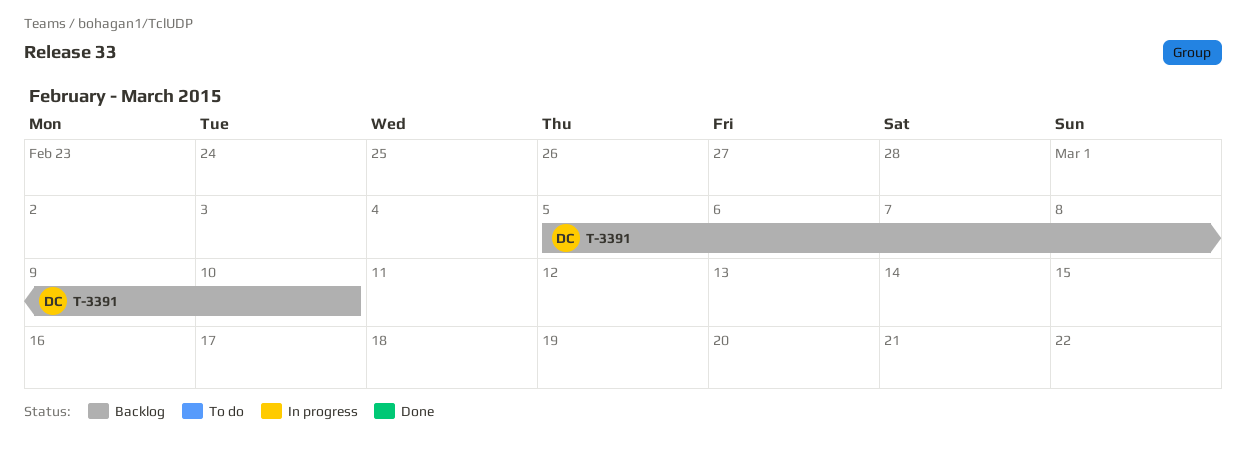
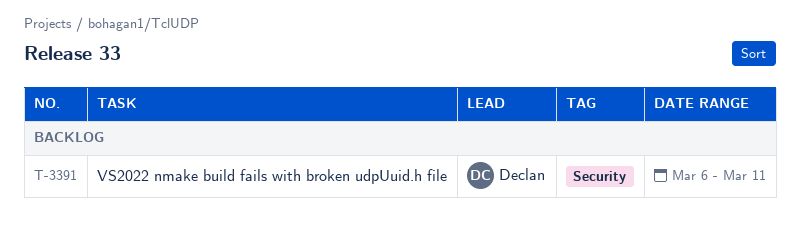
T-3391, start: Mar 5 -> Mar 6
T-3391, due: Mar 10 -> Mar 11

